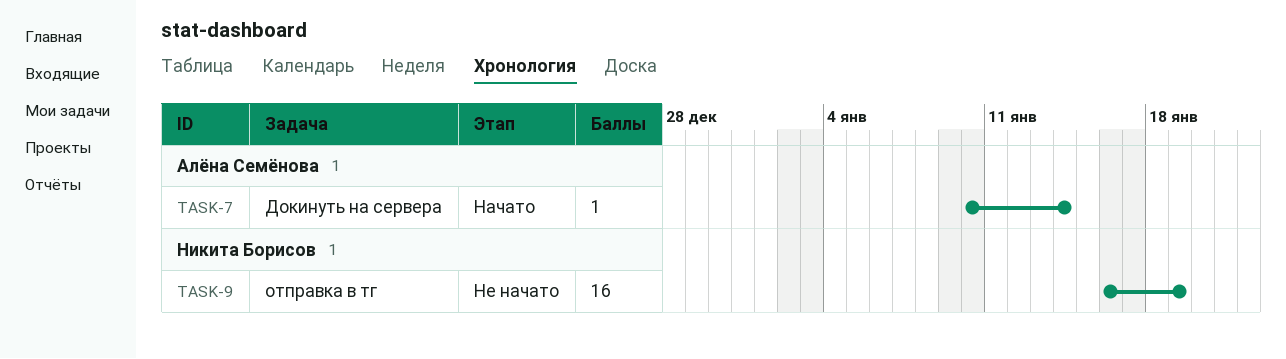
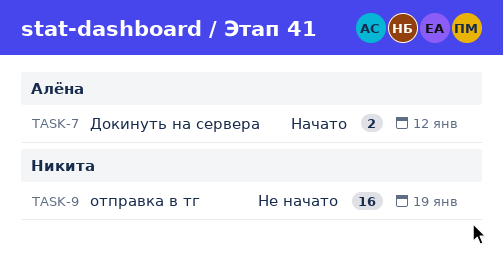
TASK-7, estimate: 1 -> 2
TASK-7, due: Jan 14 -> Jan 12

